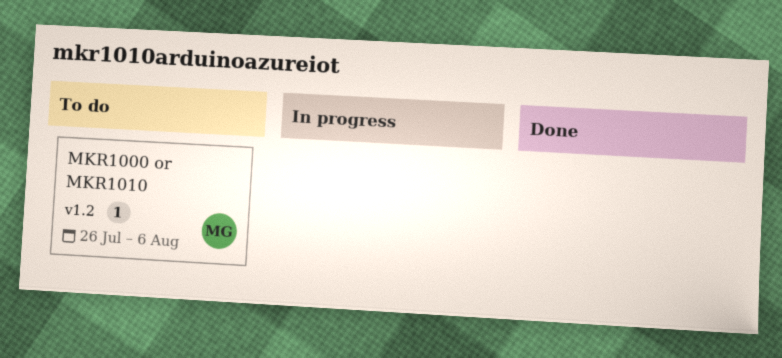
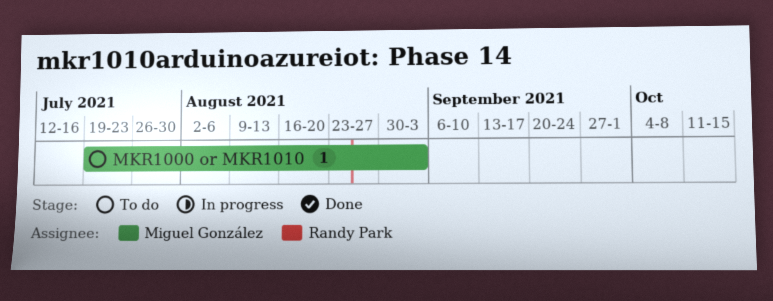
MKR1000 or MKR1010, start: Jul 26 -> Jul 19
MKR1000 or MKR1010, due: Aug 6 -> Sep 3

